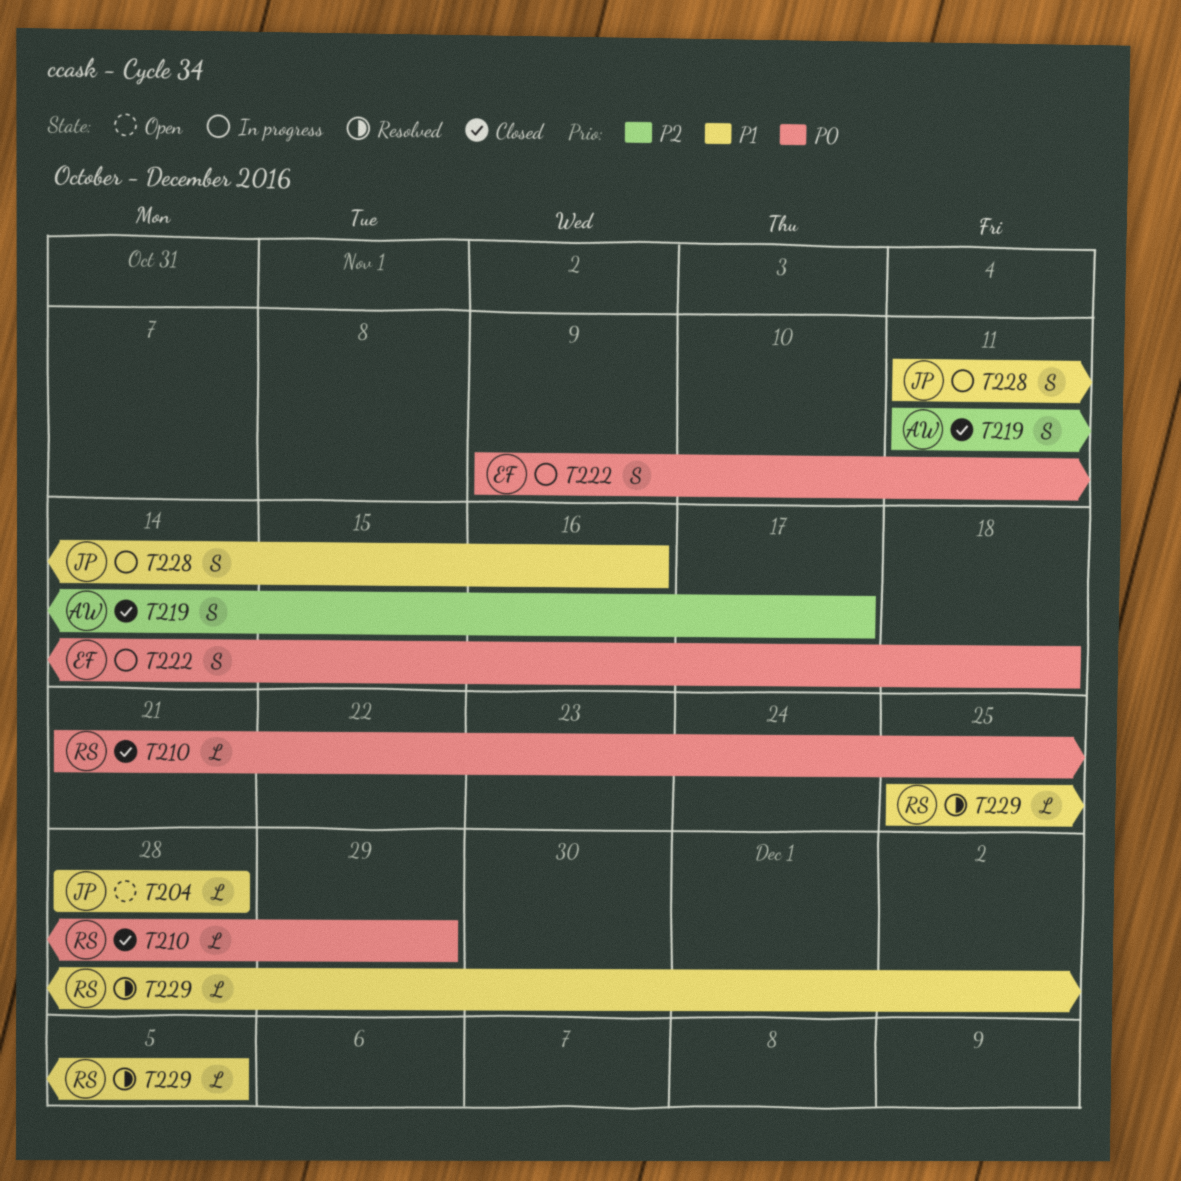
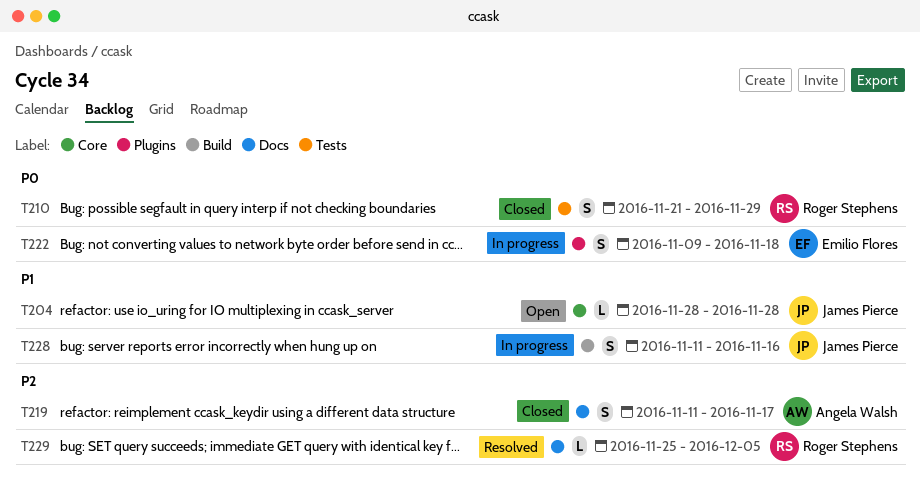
T210, estimate: L -> S
T229, priority: P1 -> P2

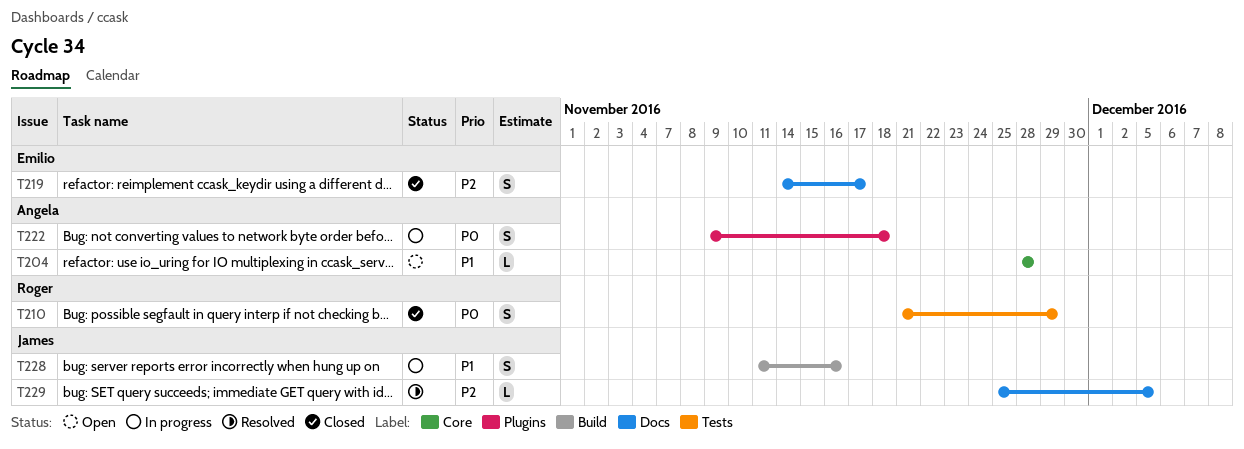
T204, owner: James Pierce -> Angela Walsh
T219, owner: Angela Walsh -> Emilio Flores
T219, start: Nov 11 -> Nov 14
T222, owner: Emilio Flores -> Angela Walsh
T229, owner: Roger Stephens -> James Pierce

